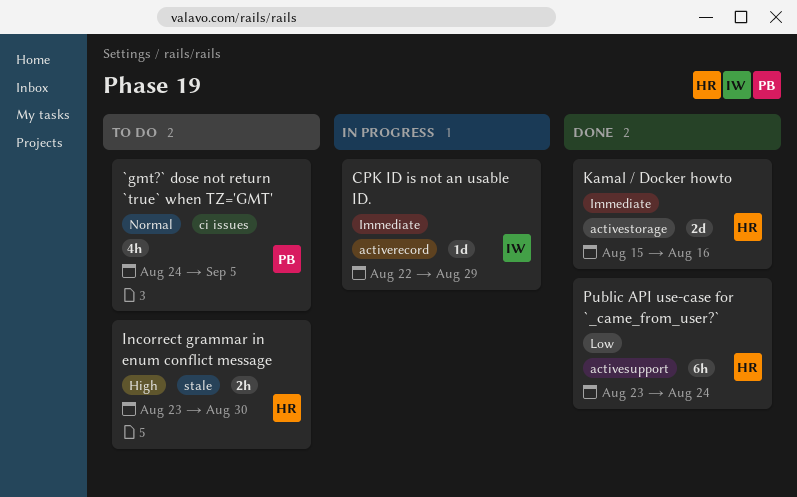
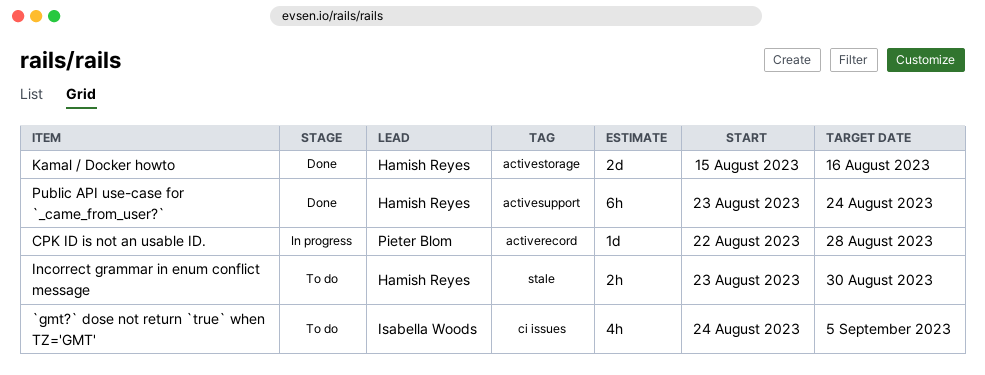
`gmt?` dose not return `true` when TZ='GMT', owner: Pieter Blom -> Isabella Woods
CPK ID is not an usable ID., owner: Isabella Woods -> Pieter Blom
CPK ID is not an usable ID., due: Aug 29 -> Aug 28

